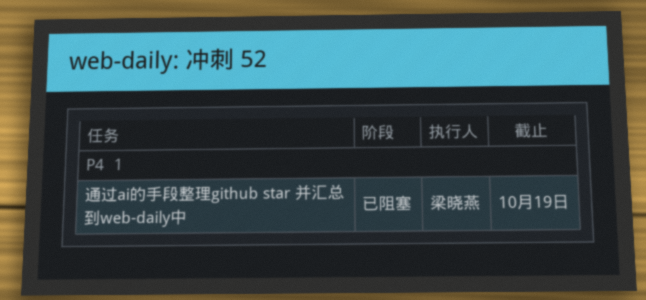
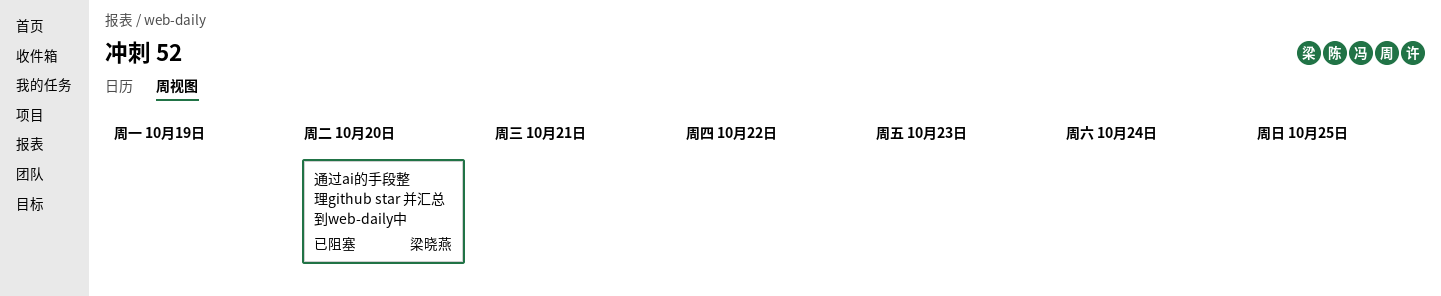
通过ai的手段整理github star 并汇总到web-daily中, due: Oct 19 -> Oct 20

